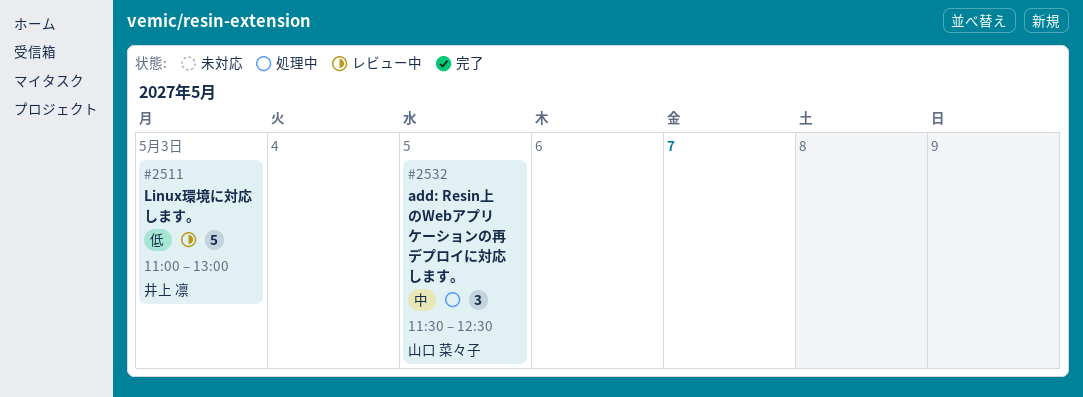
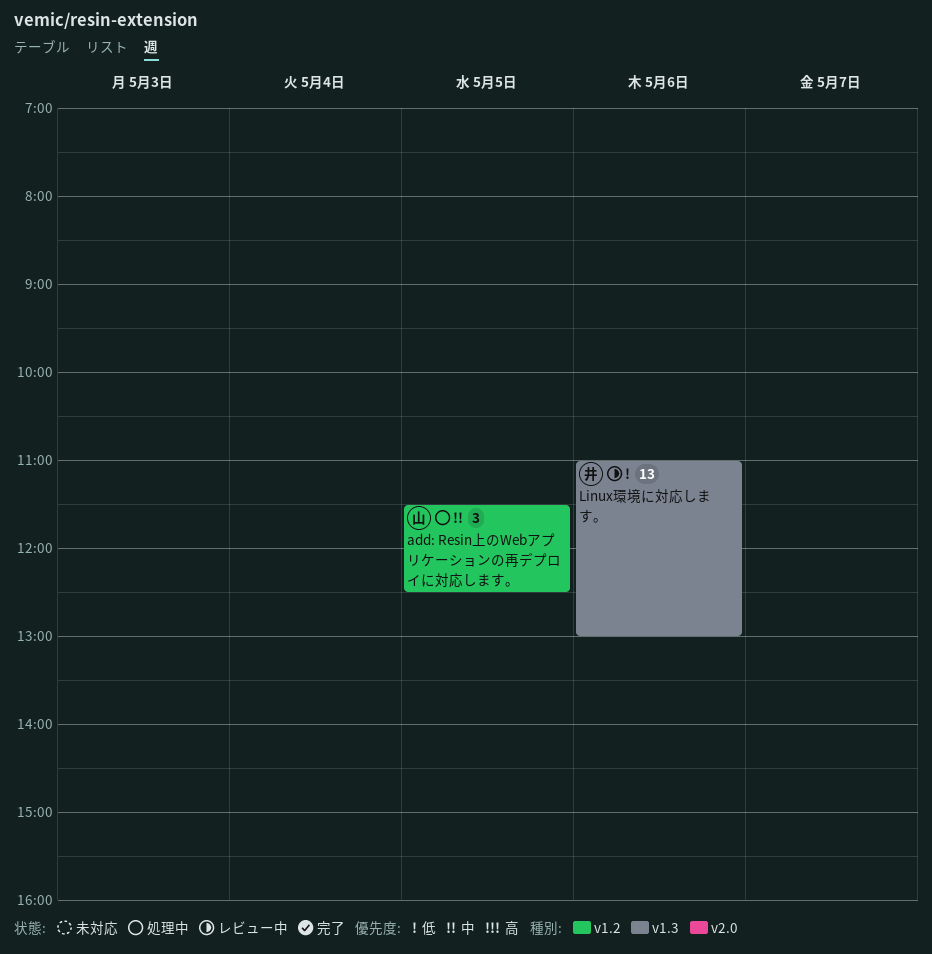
Linux環境に対応します。, estimate: 5 -> 13
Linux環境に対応します。, day: May 3 -> May 6

